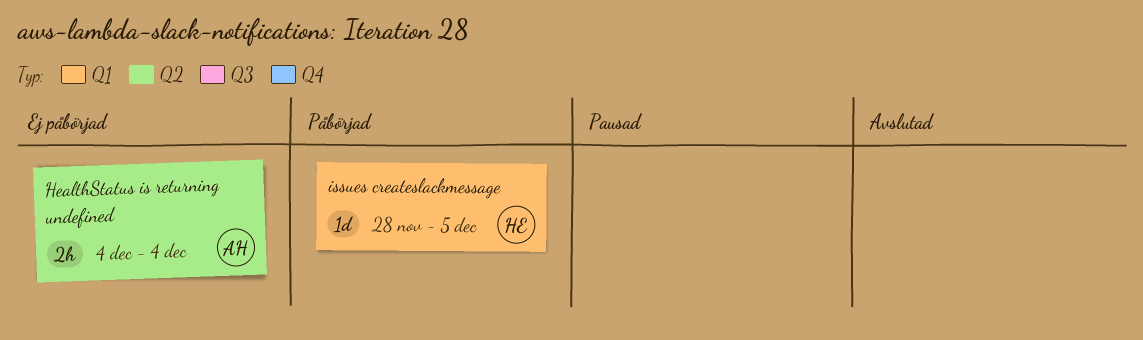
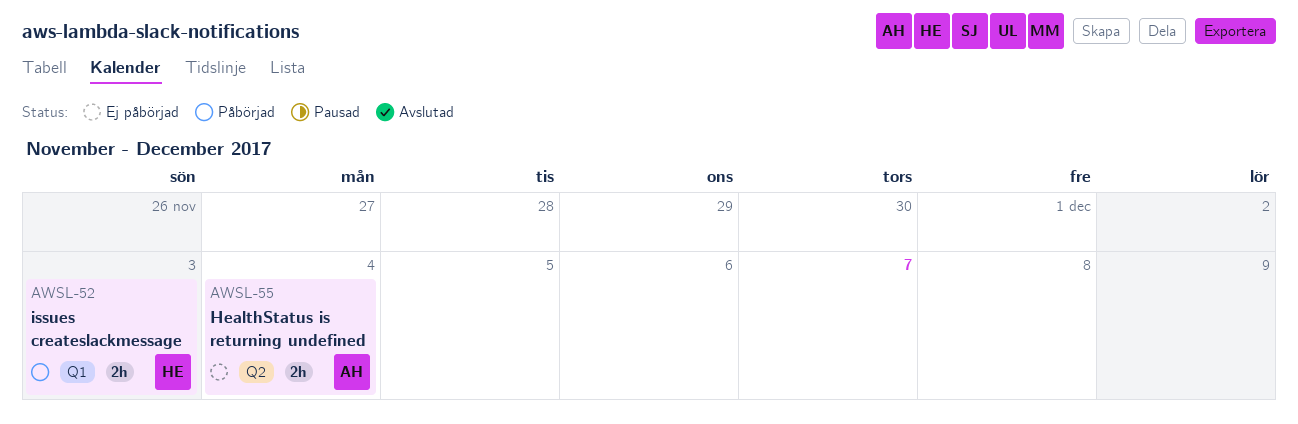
issues createslackmessage, estimate: 1d -> 2h
issues createslackmessage, due: Dec 5 -> Dec 3

